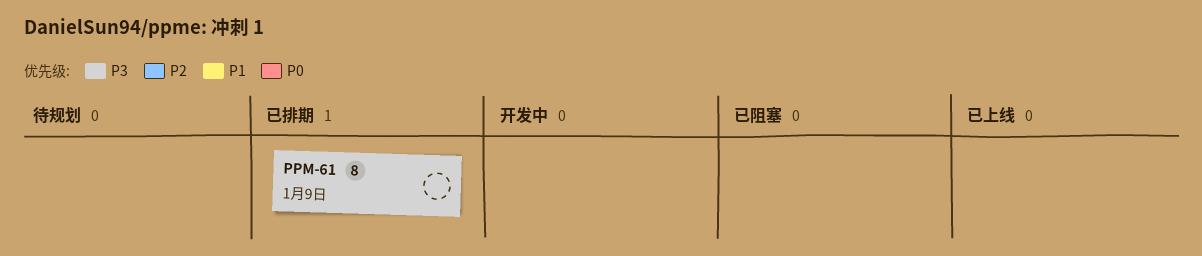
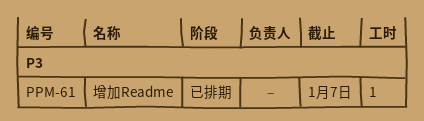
PPM-61, estimate: 8 -> 1
PPM-61, due: Jan 9 -> Jan 7

